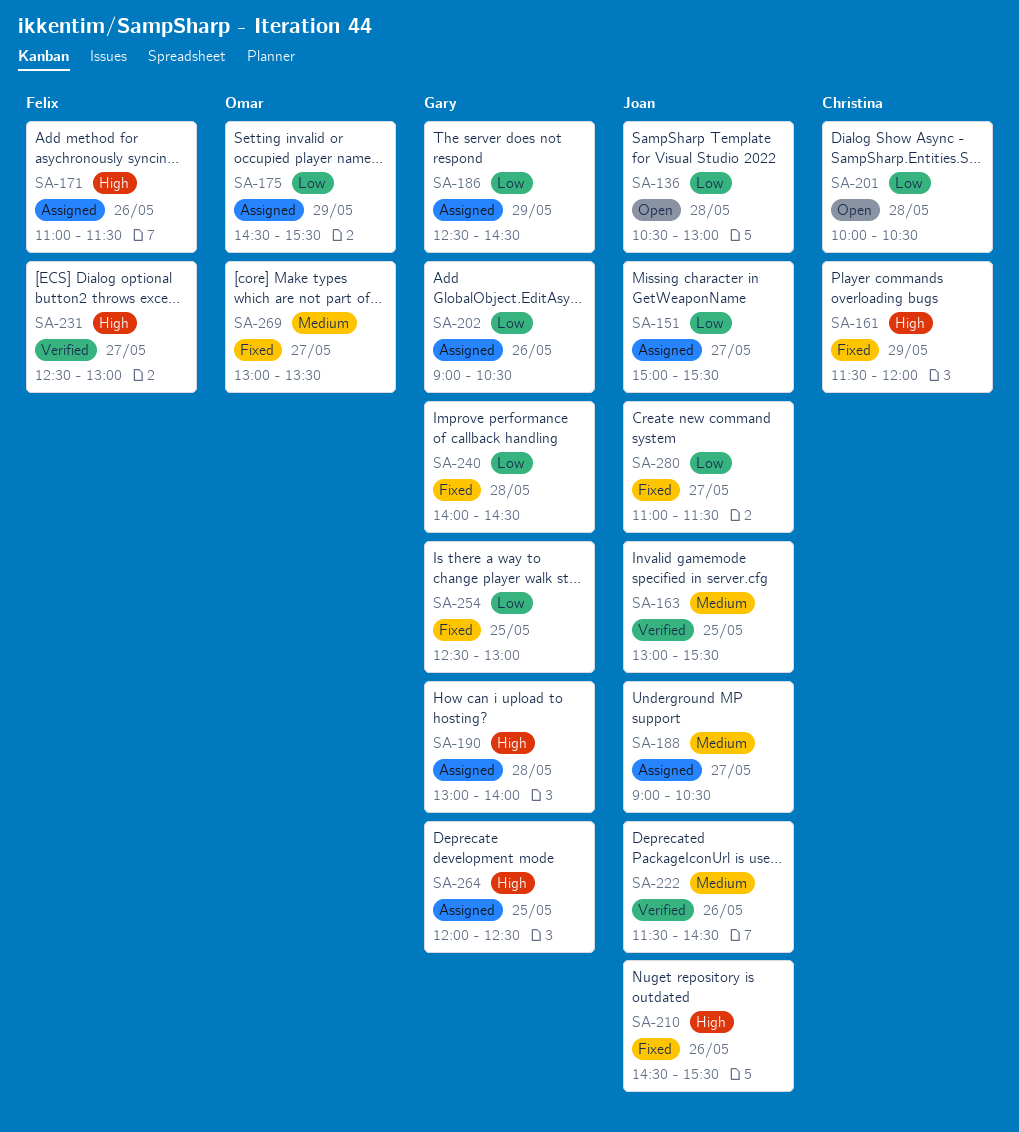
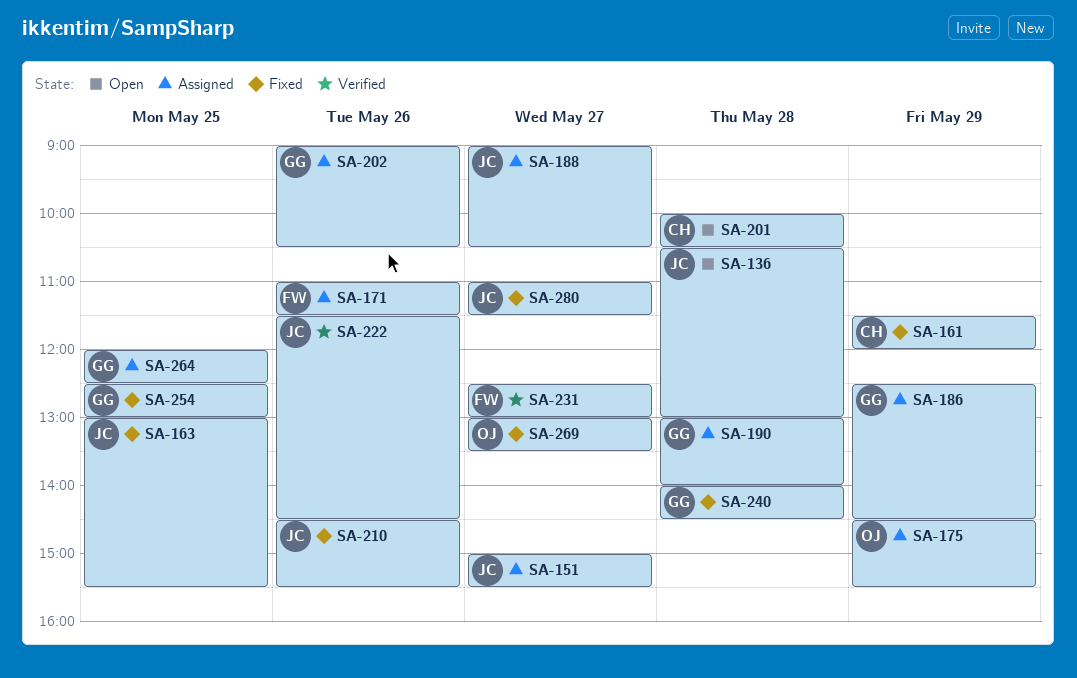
SA-163, status: Verified -> Fixed

